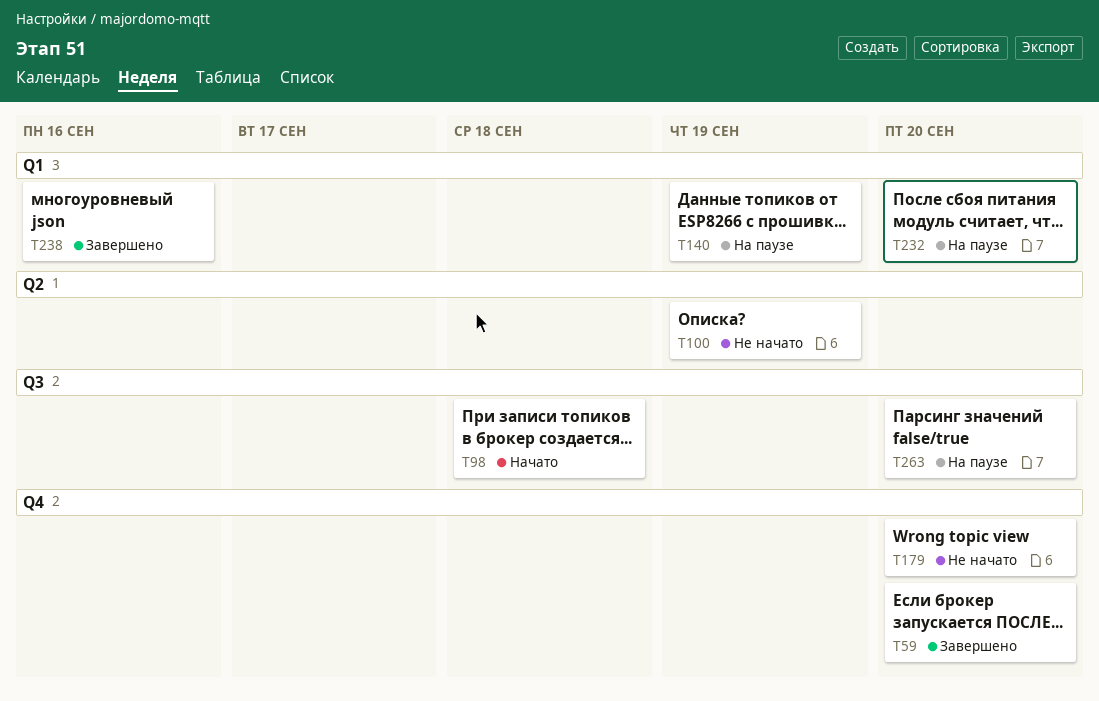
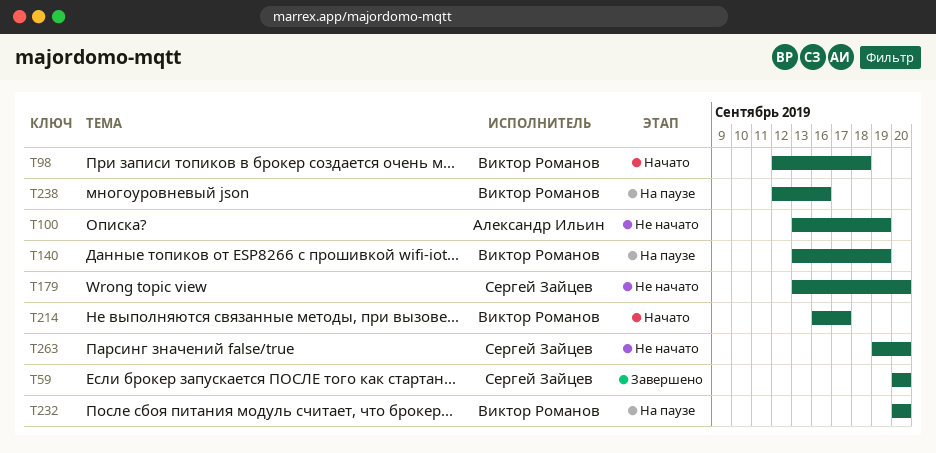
T214: none -> present
T238, status: Завершено -> На паузе
T263, status: На паузе -> Не начато

